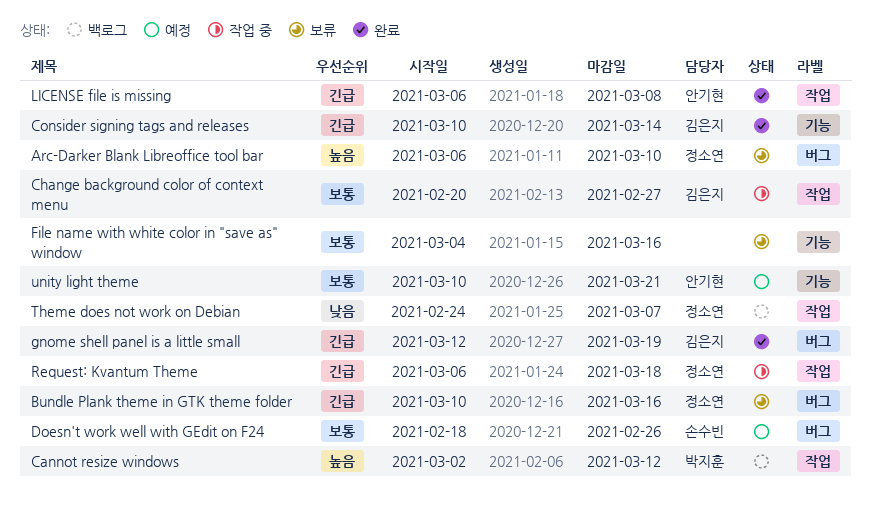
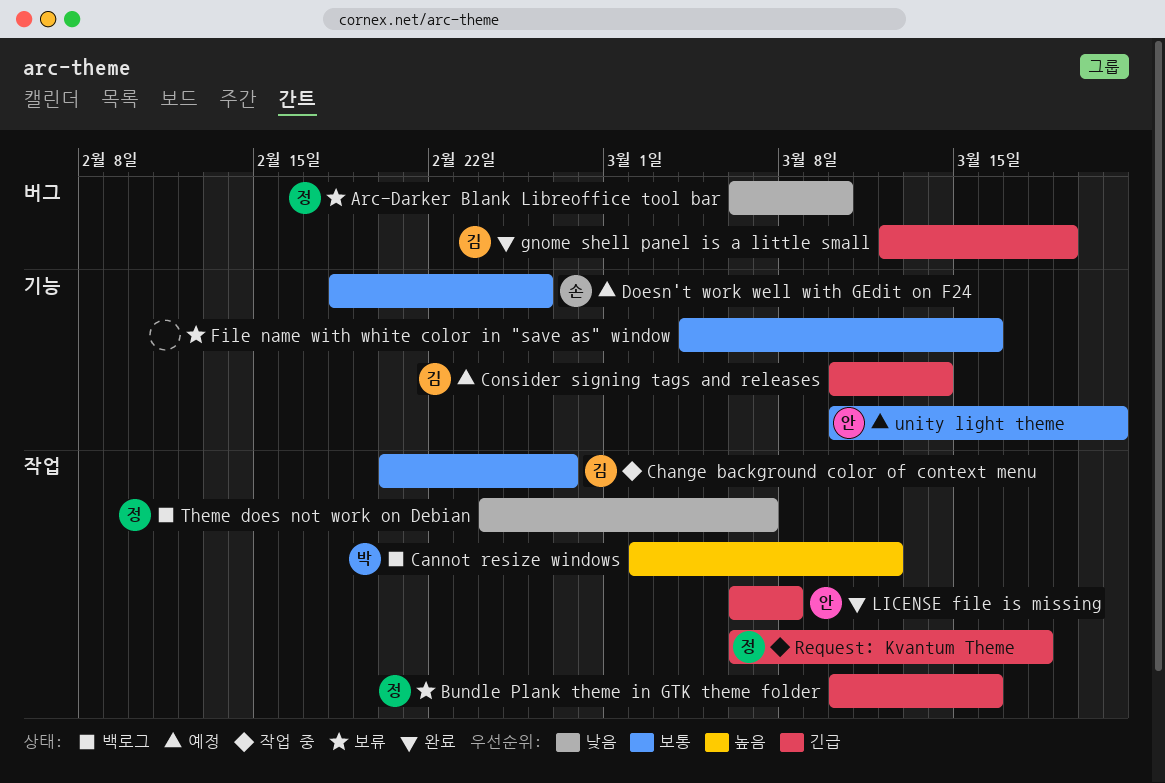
Arc-Darker Blank Libreoffice tool bar, priority: 높음 -> 낮음
Bundle Plank theme in GTK theme folder, label: 버그 -> 작업
Consider signing tags and releases, status: 완료 -> 예정
Doesn't work well with GEdit on F24, label: 버그 -> 기능

